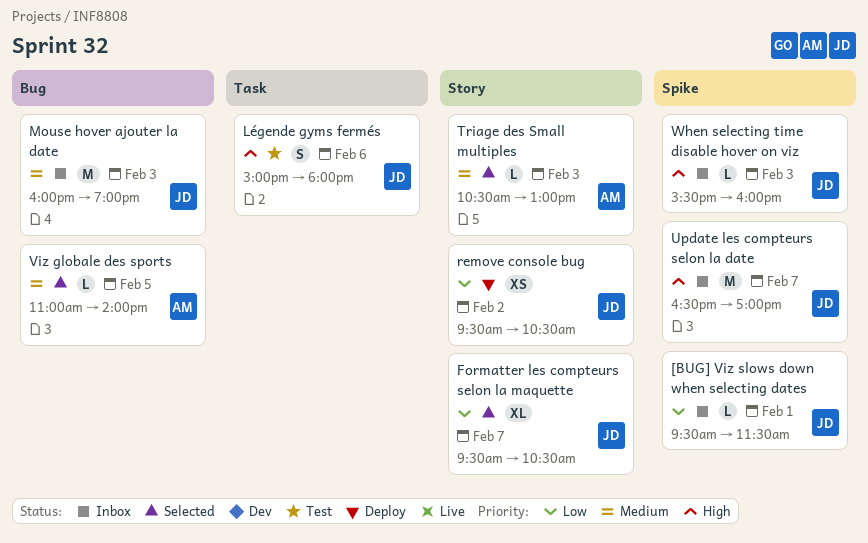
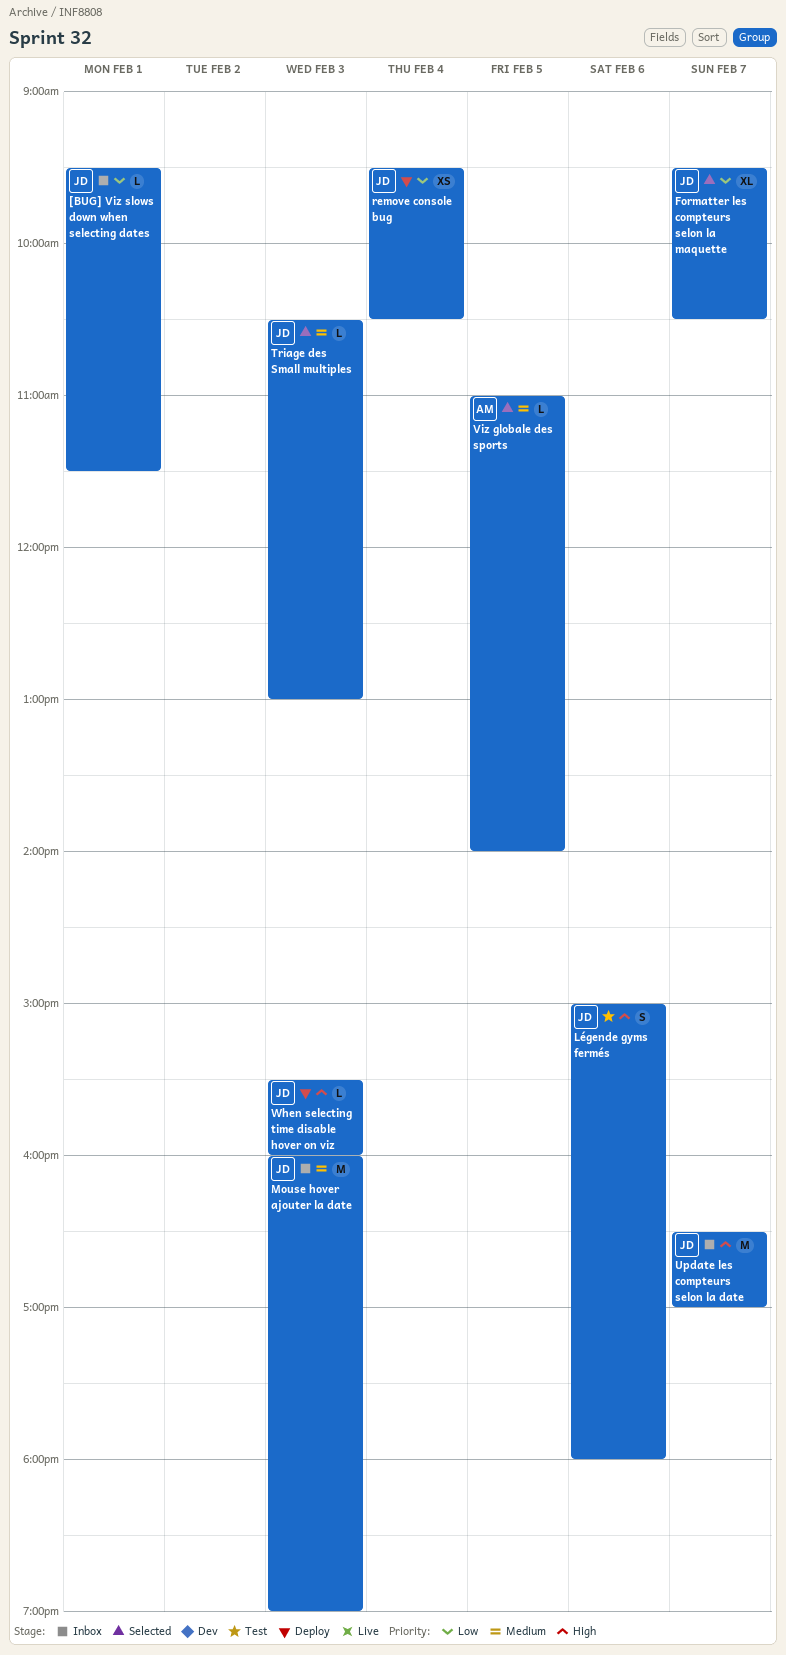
remove console bug, day: Feb 2 -> Feb 4
Triage des Small multiples, owner: AM -> JD
When selecting time disable hover on viz, status: Inbox -> Deploy

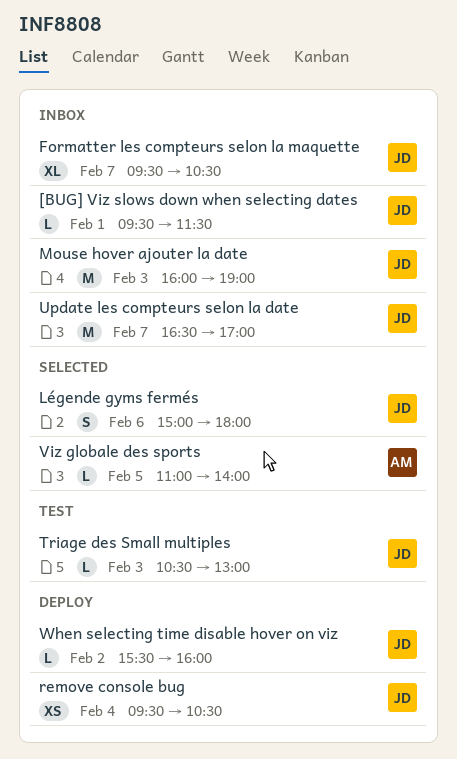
Formatter les compteurs selon la maquette, status: Selected -> Inbox
Légende gyms fermés, status: Test -> Selected
Triage des Small multiples, status: Selected -> Test
When selecting time disable hover on viz, day: Feb 3 -> Feb 2

